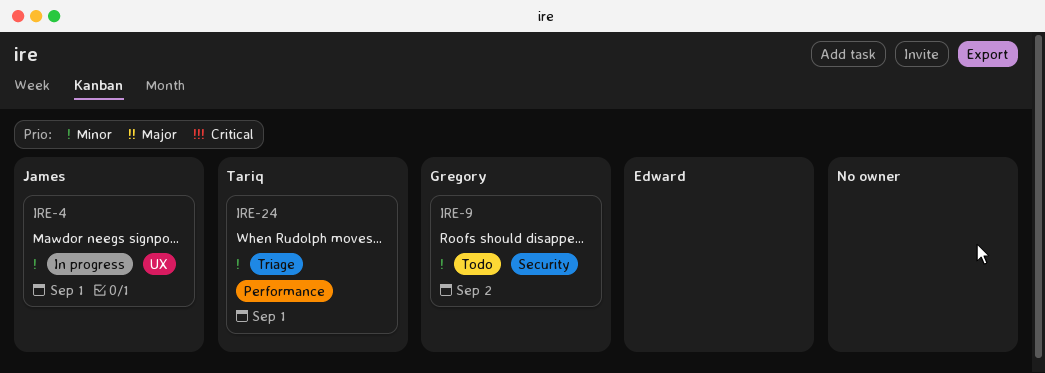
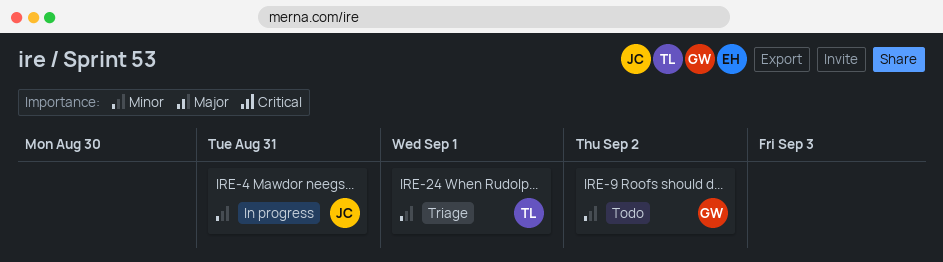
IRE-4, due: Sep 1 -> Aug 31

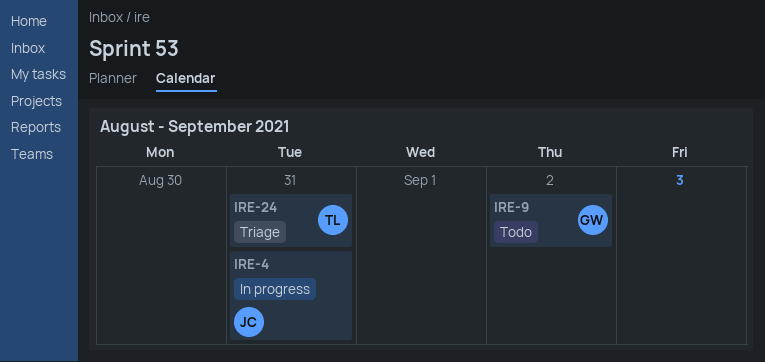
IRE-24, due: Sep 1 -> Aug 31

